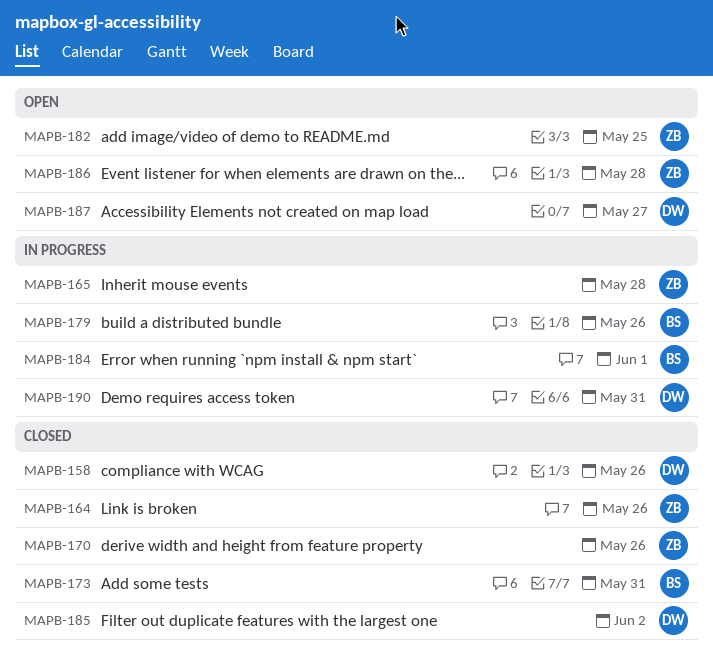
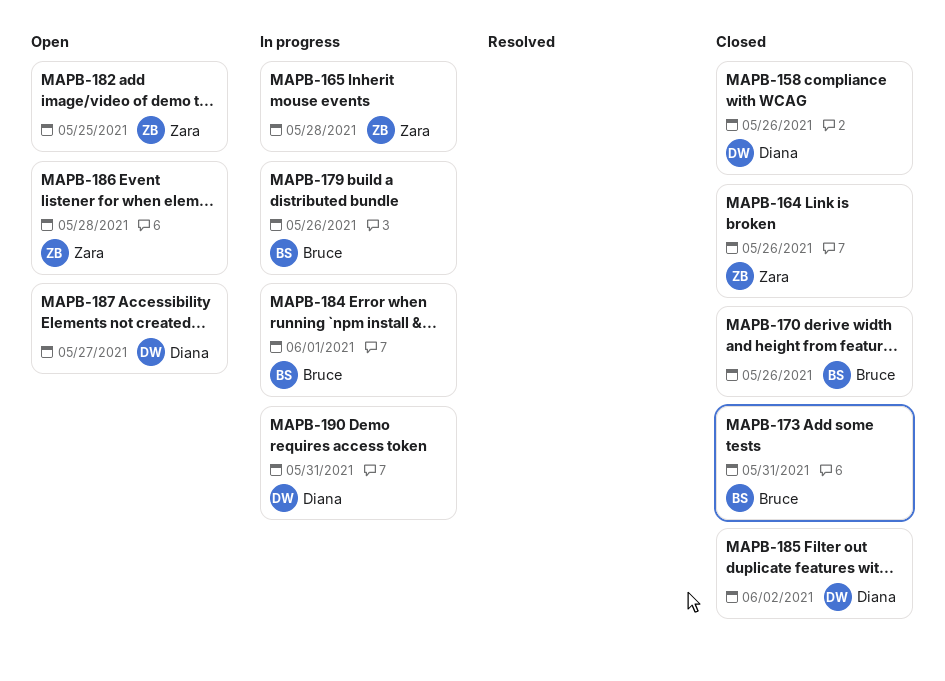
MAPB-170, owner: Zara -> Bruce

